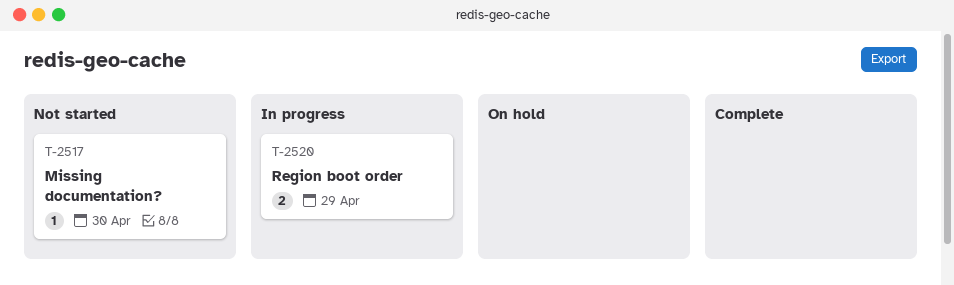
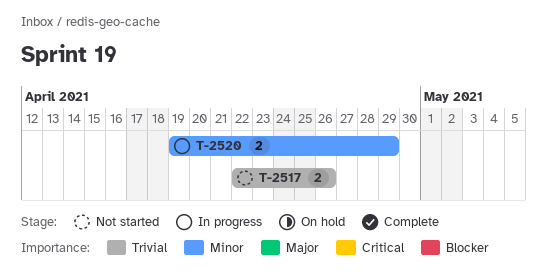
T-2517, estimate: 1 -> 2
T-2517, due: Apr 30 -> Apr 26

